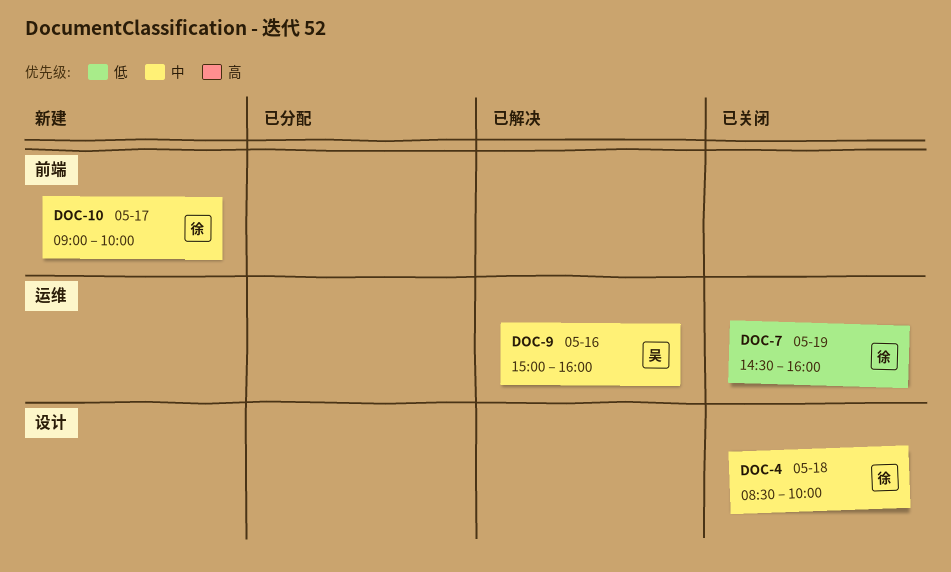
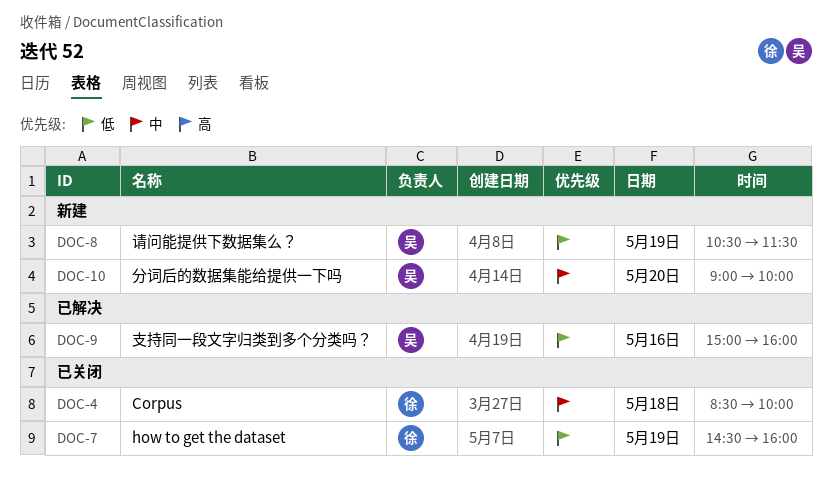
DOC-8: none -> present
DOC-9, priority: 中 -> 低
DOC-10, owner: 徐 -> 吴
DOC-10, day: May 17 -> May 20

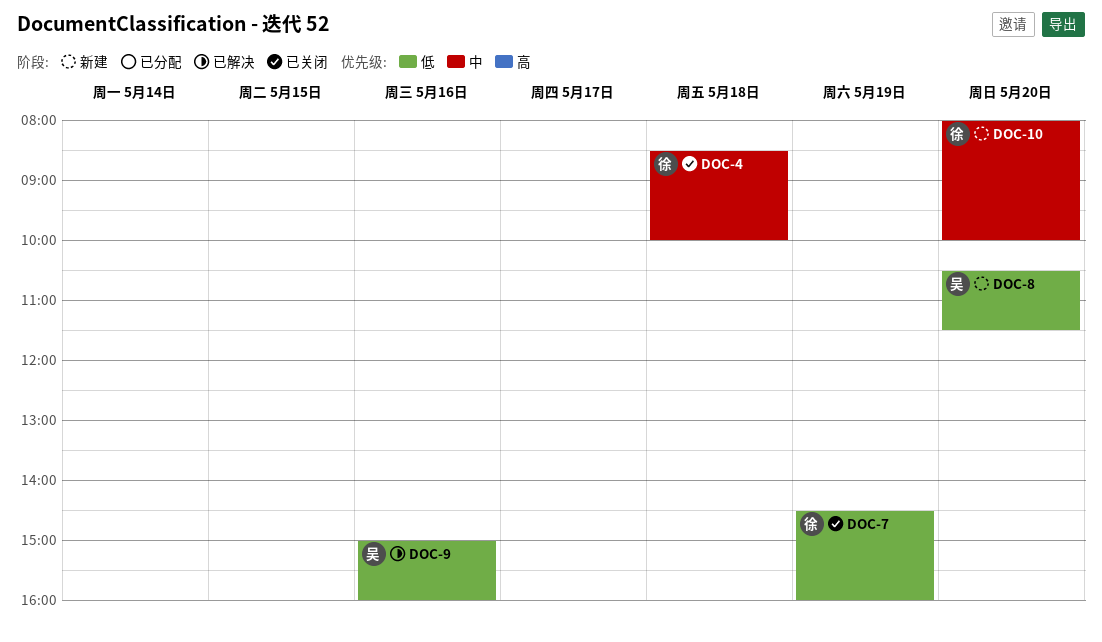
DOC-8, day: May 19 -> May 20
DOC-10, owner: 吴 -> 徐
DOC-10, begins: 09:00 -> 08:00

